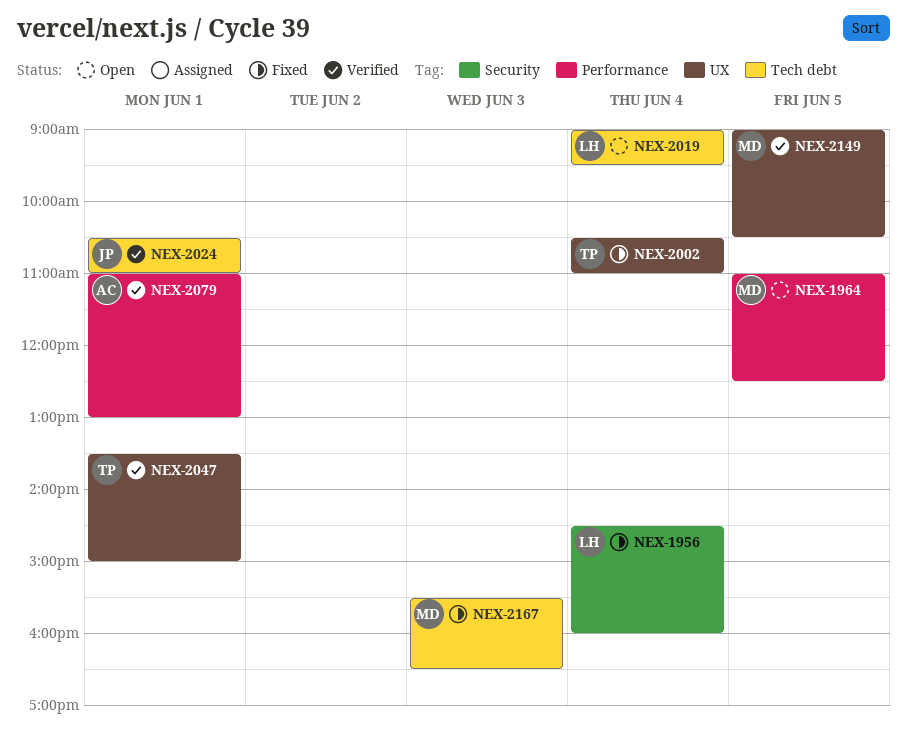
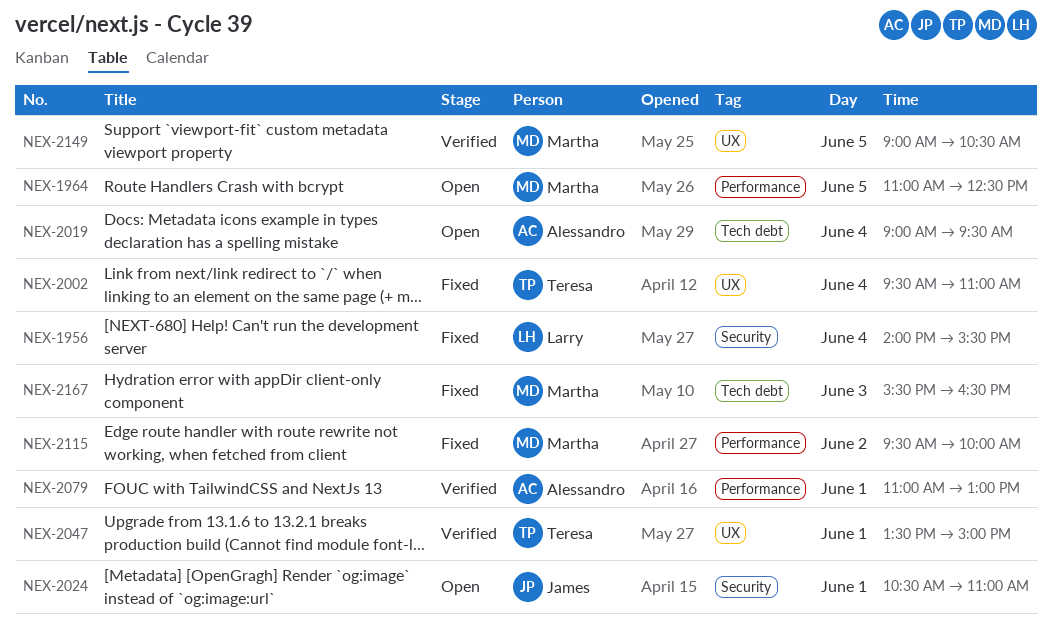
NEX-1956, begins: 14:30 -> 14:00
NEX-1956, ends: 16:00 -> 15:30
NEX-2002, begins: 10:30 -> 09:30
NEX-2019, owner: Larry -> Alessandro
NEX-2024, status: Verified -> Open
NEX-2024, label: Tech debt -> Security
NEX-2115: none -> present

